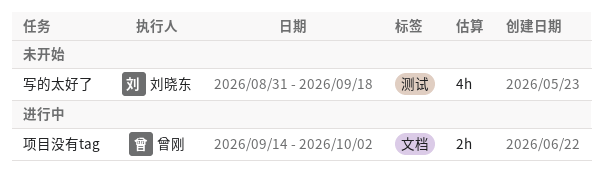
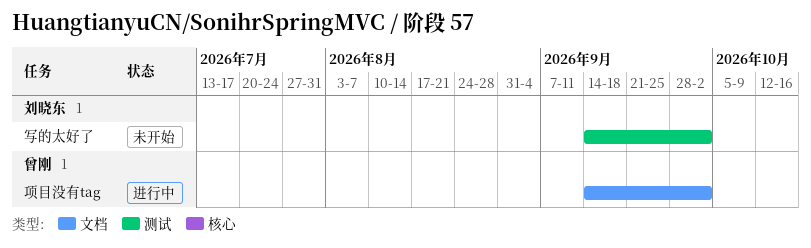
写的太好了, start: Aug 31 -> Sep 14
写的太好了, due: Sep 18 -> Oct 2

